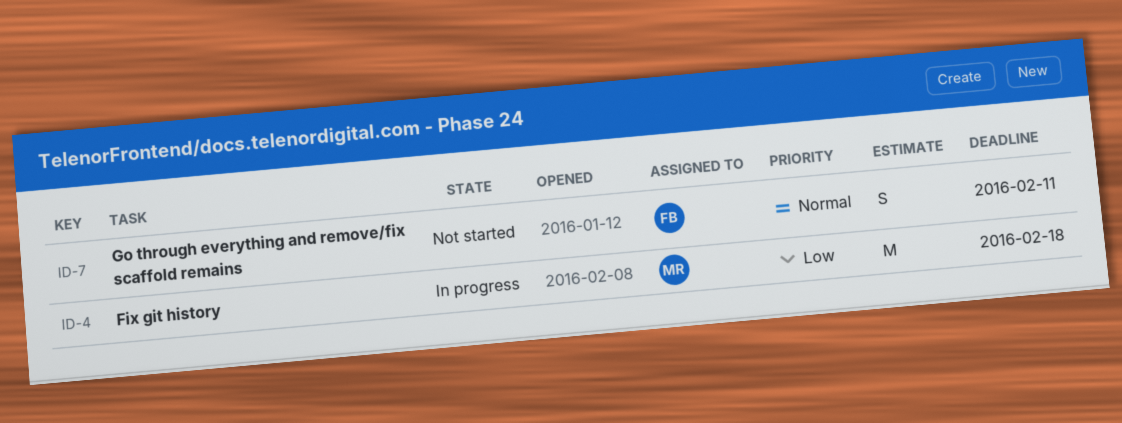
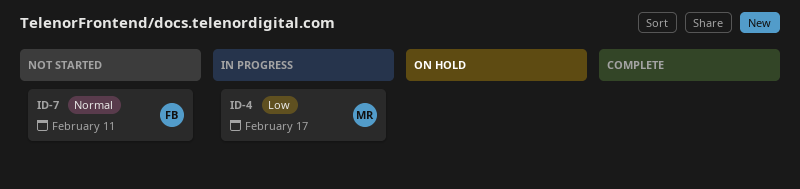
ID-4, due: Feb 18 -> Feb 17

